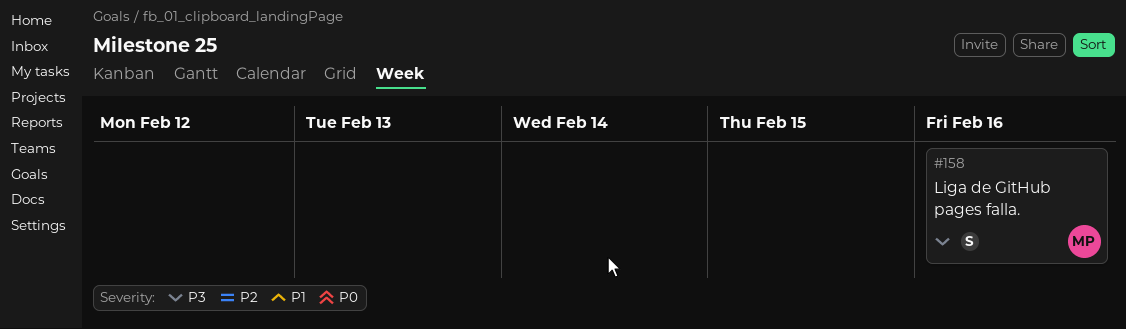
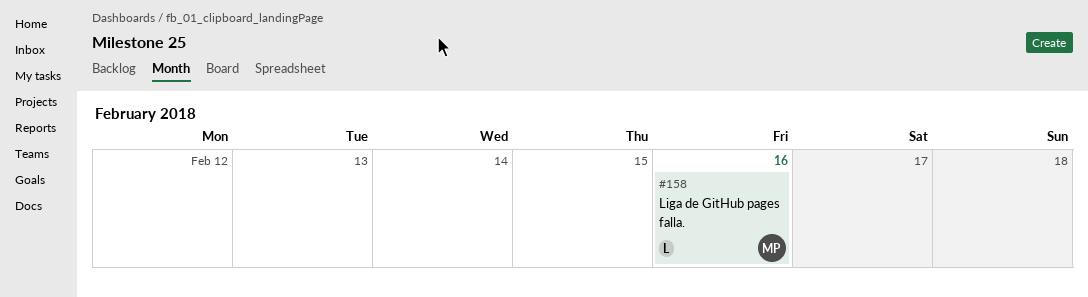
#158, estimate: S -> L

